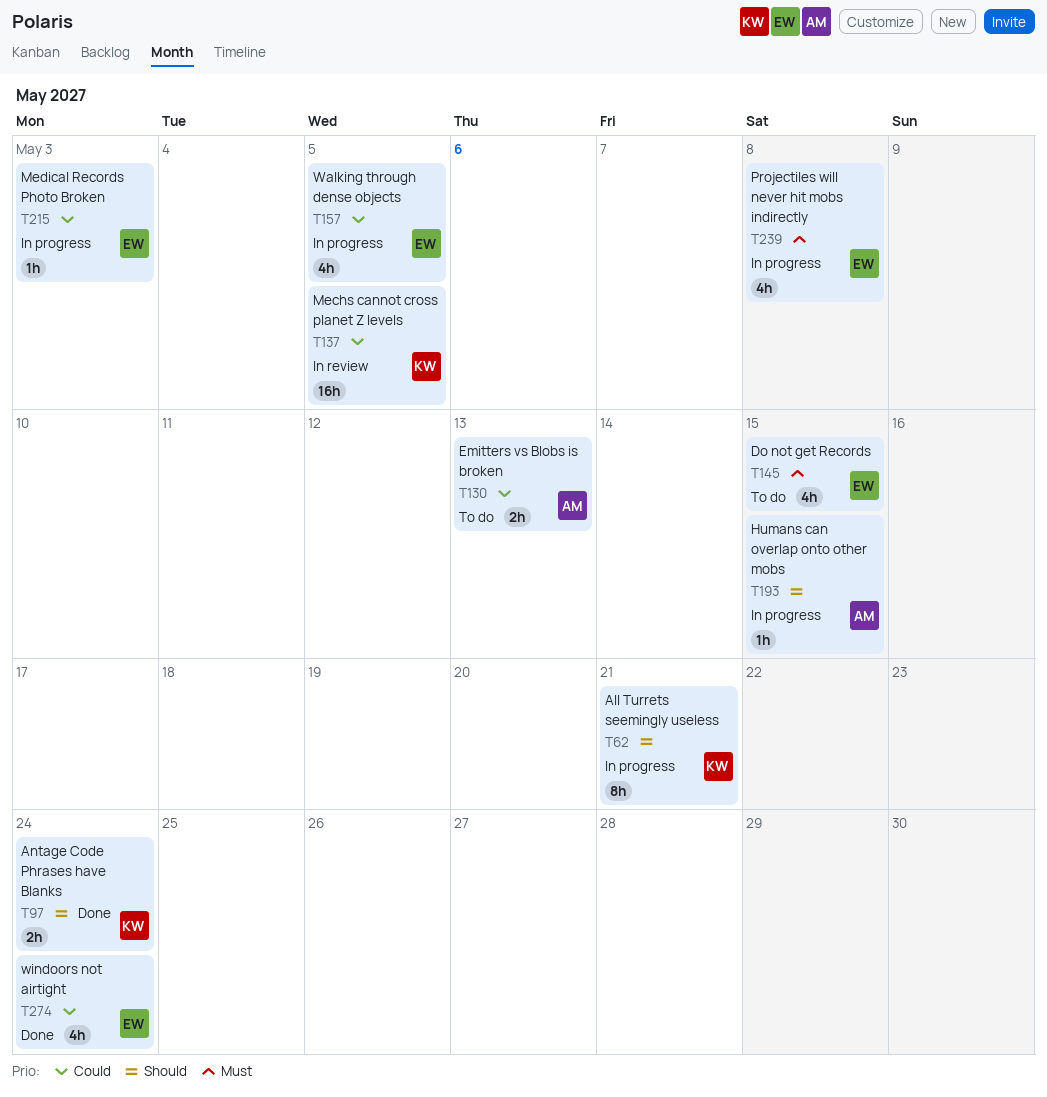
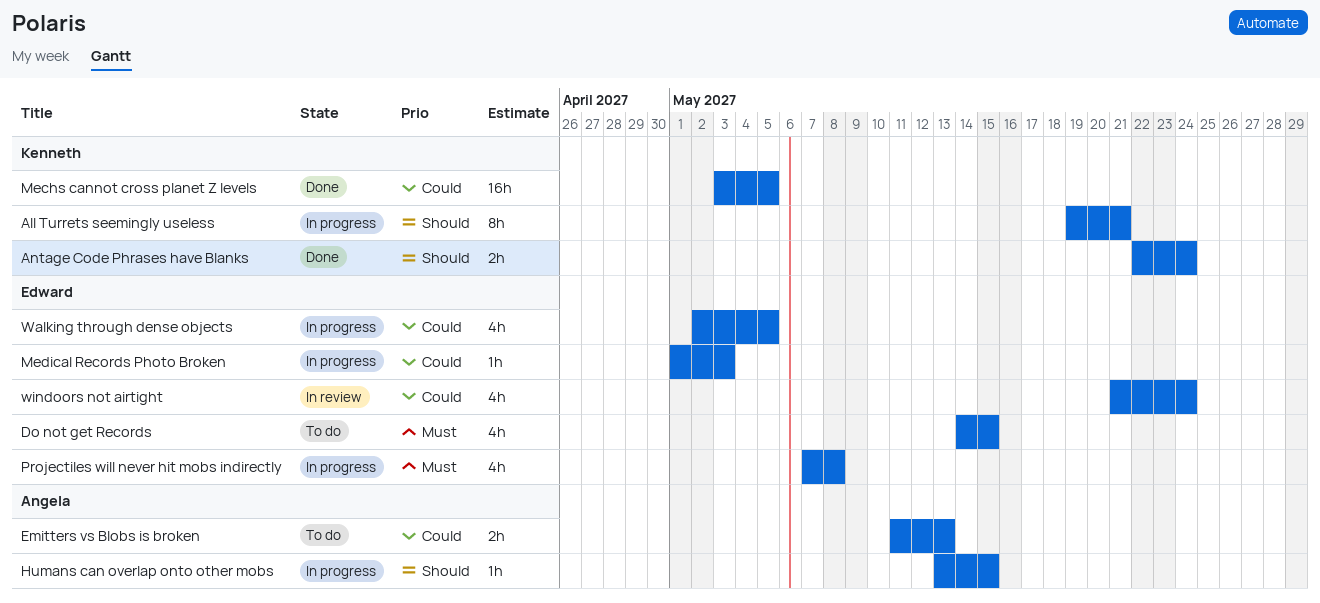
Mechs cannot cross planet Z levels, status: In review -> Done
windoors not airtight, status: Done -> In review

